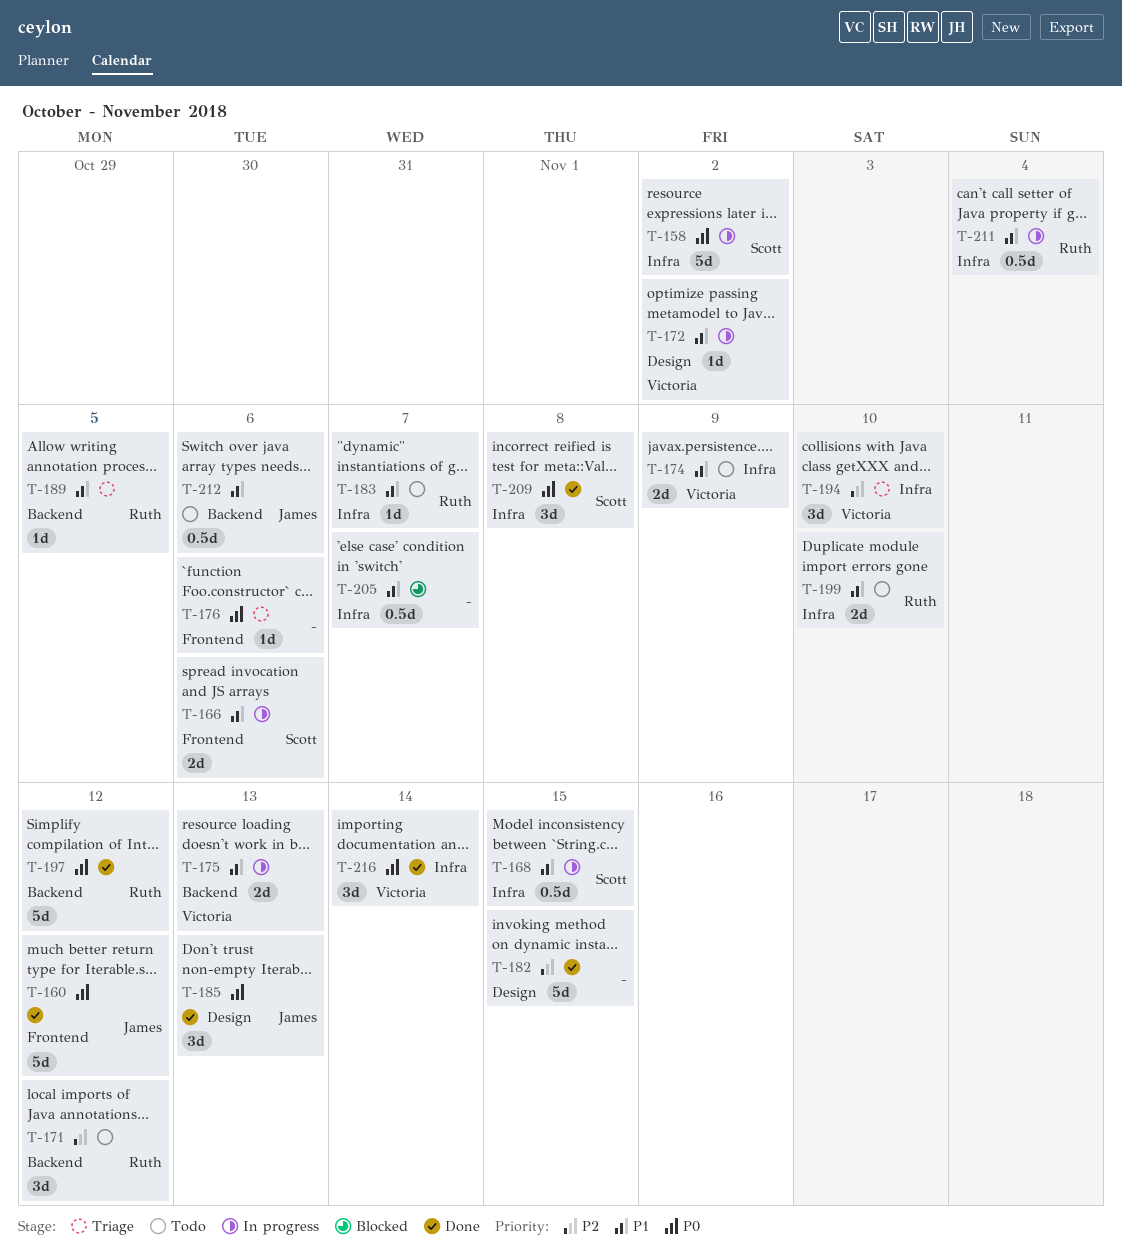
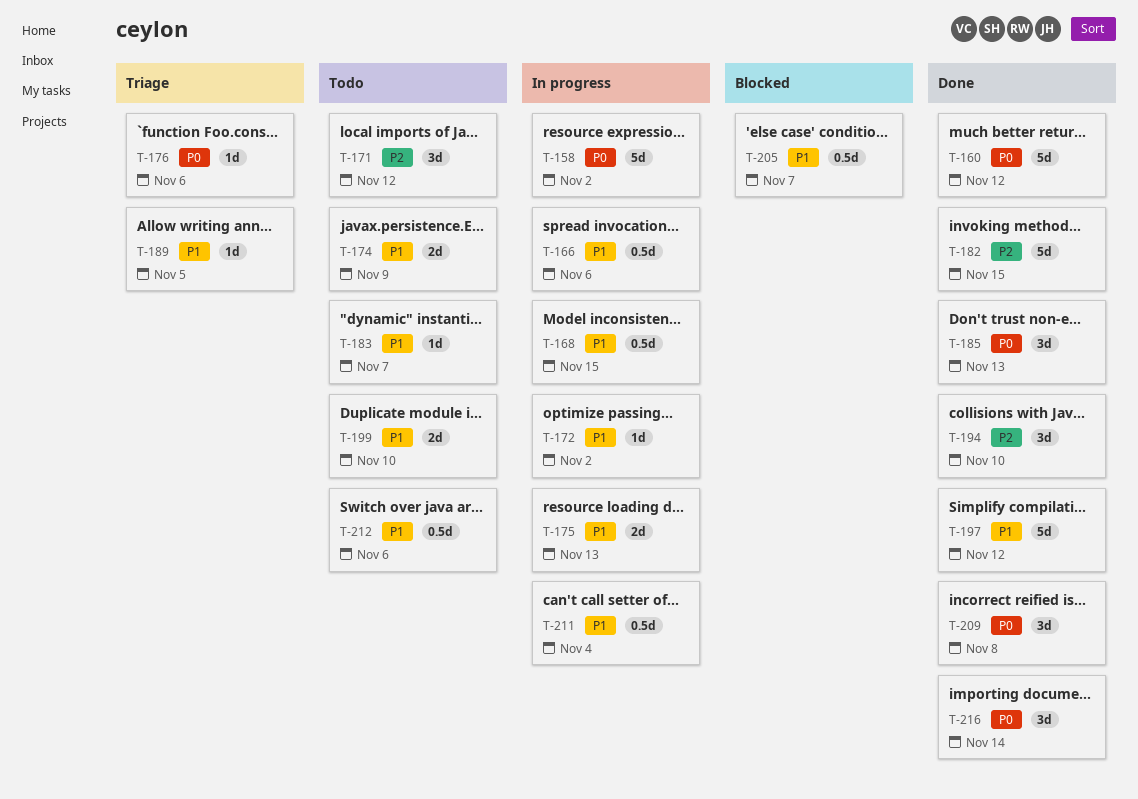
T-166, estimate: 2d -> 0.5d
T-194, status: Triage -> Done
T-197, priority: P0 -> P1

